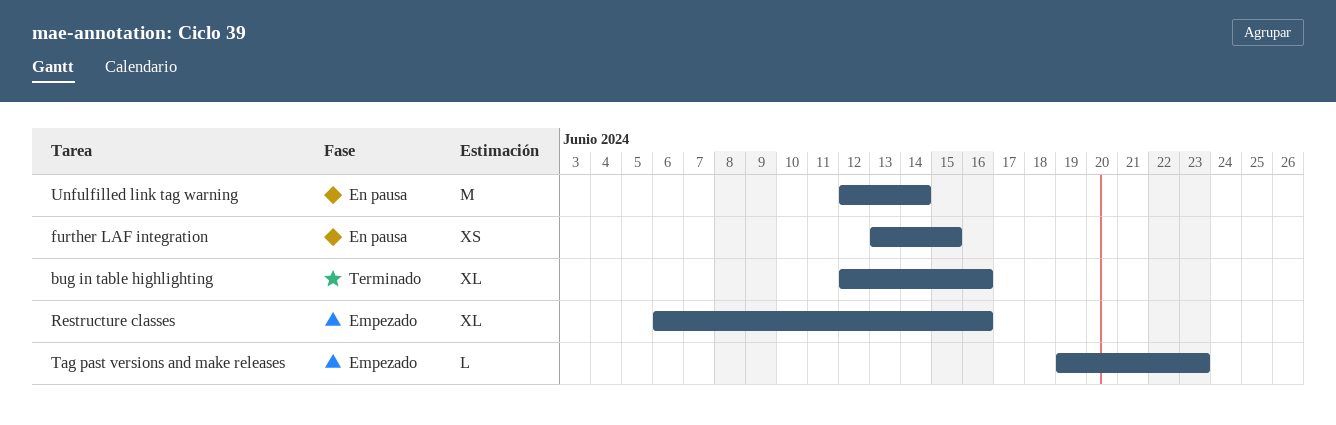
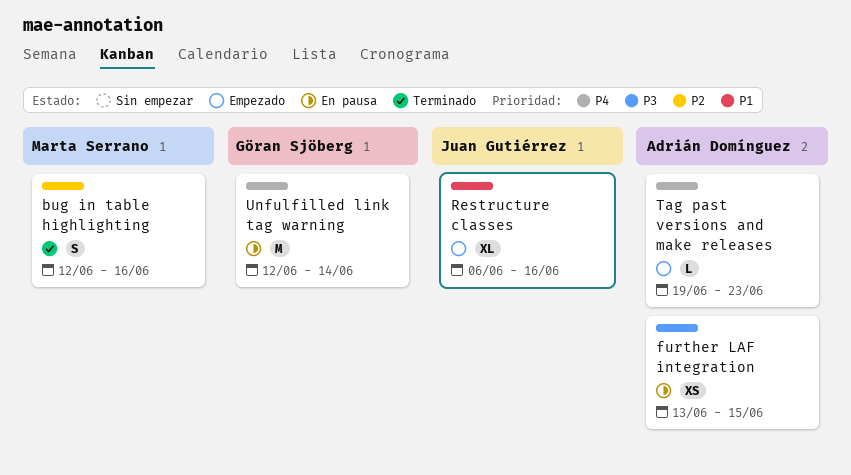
bug in table highlighting, estimate: XL -> S

